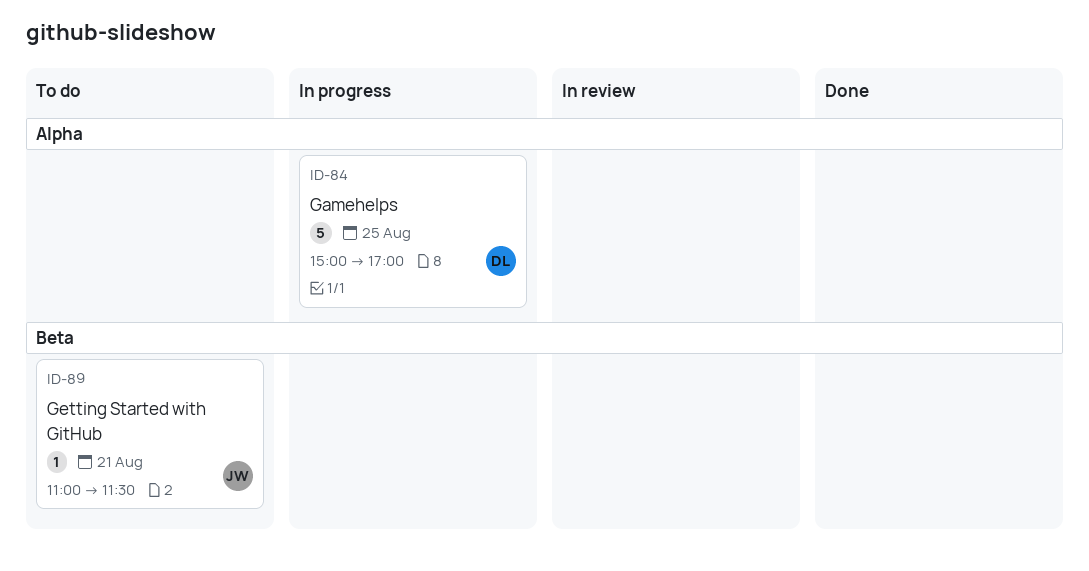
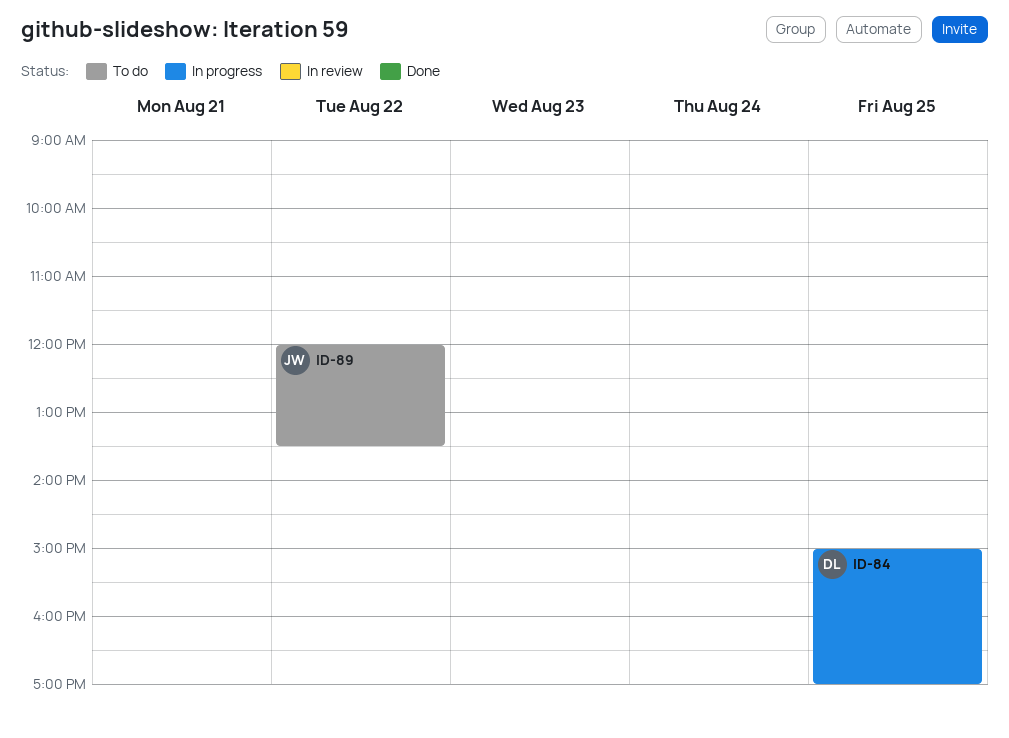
ID-89, day: Aug 21 -> Aug 22
ID-89, begins: 11:00 -> 12:00
ID-89, ends: 11:30 -> 13:30

